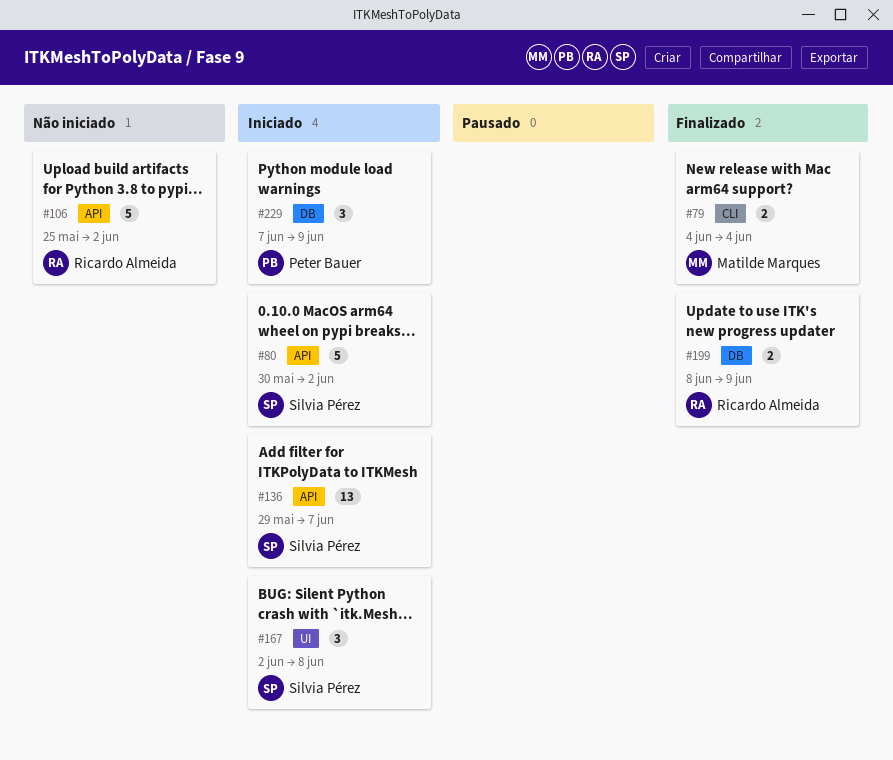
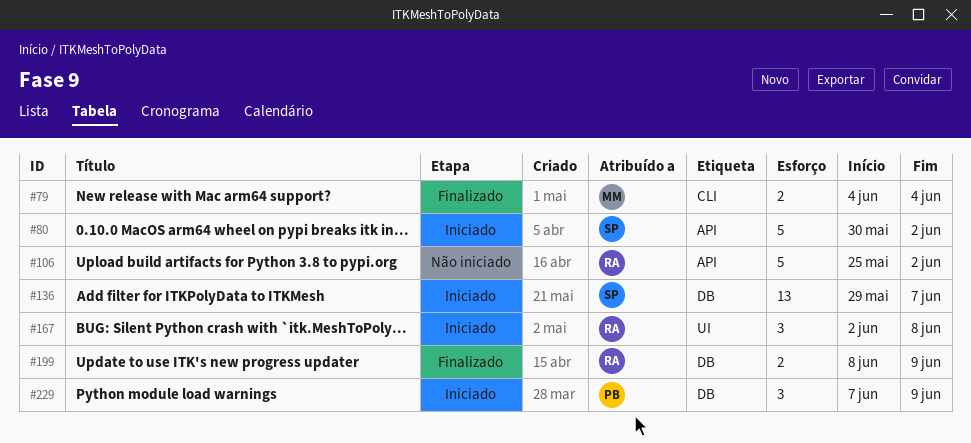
#136, label: API -> DB
#167, owner: Silvia Pérez -> Ricardo Almeida

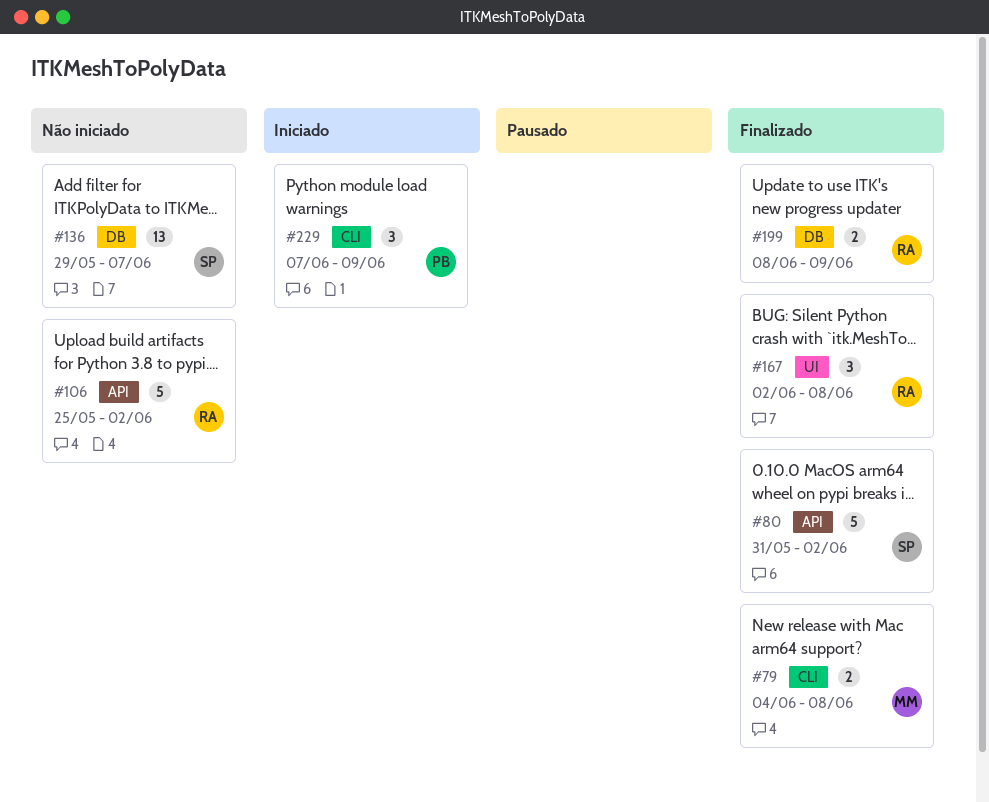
#79, due: Jun 4 -> Jun 8
#80, status: Iniciado -> Finalizado
#80, start: May 30 -> May 31
#136, status: Iniciado -> Não iniciado
#167, status: Iniciado -> Finalizado
#229, label: DB -> CLI

